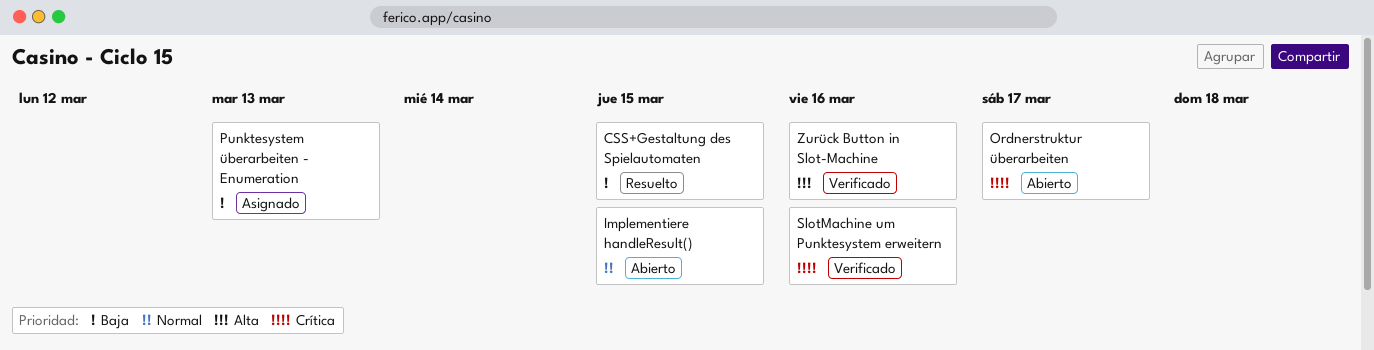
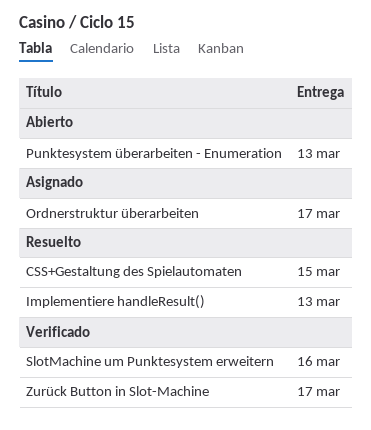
Implementiere handleResult(), status: Abierto -> Resuelto
Implementiere handleResult(), due: Mar 15 -> Mar 13
Ordnerstruktur überarbeiten, status: Abierto -> Asignado
Punktesystem überarbeiten - Enumeration, status: Asignado -> Abierto
Zurück Button in Slot-Machine, due: Mar 16 -> Mar 17

